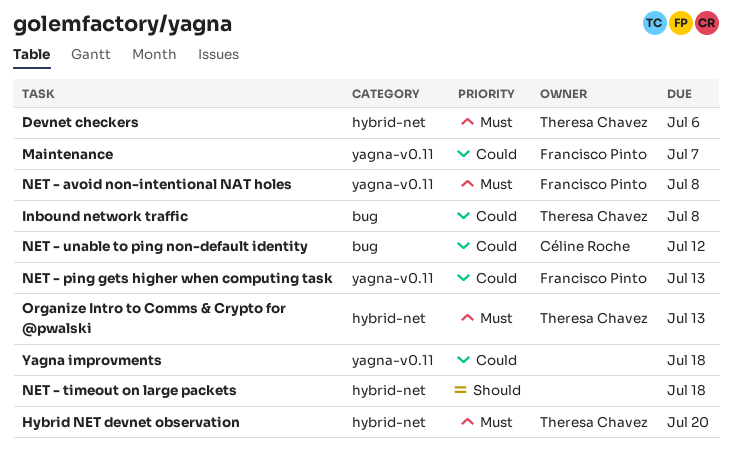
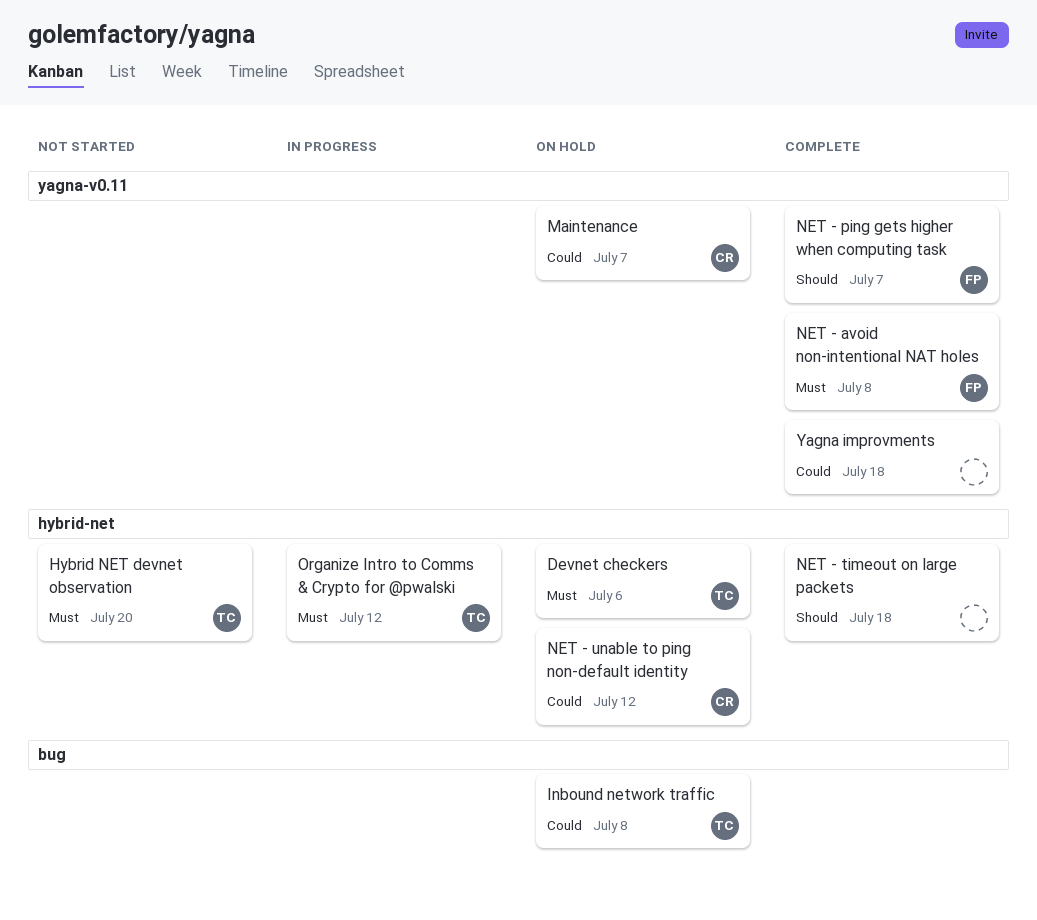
Maintenance, owner: Francisco Pinto -> Céline Roche
NET - ping gets higher when computing task, priority: Could -> Should
NET - ping gets higher when computing task, due: Jul 13 -> Jul 7
NET - unable to ping non-default identity, label: bug -> hybrid-net
Organize Intro to Comms & Crypto for @pwalski, due: Jul 13 -> Jul 12

